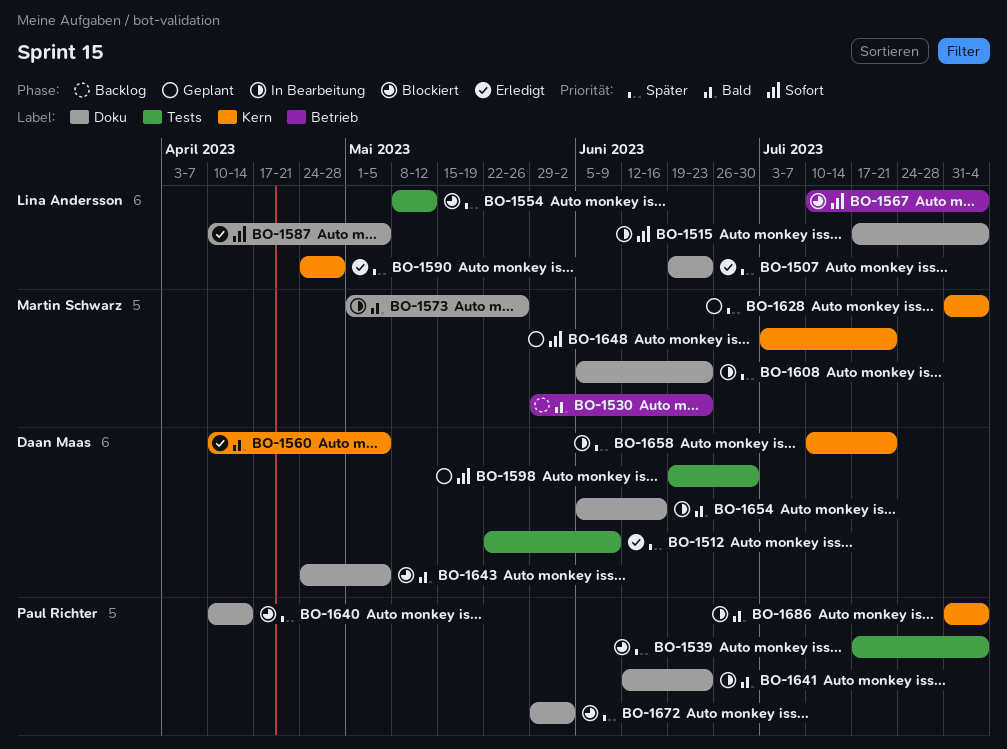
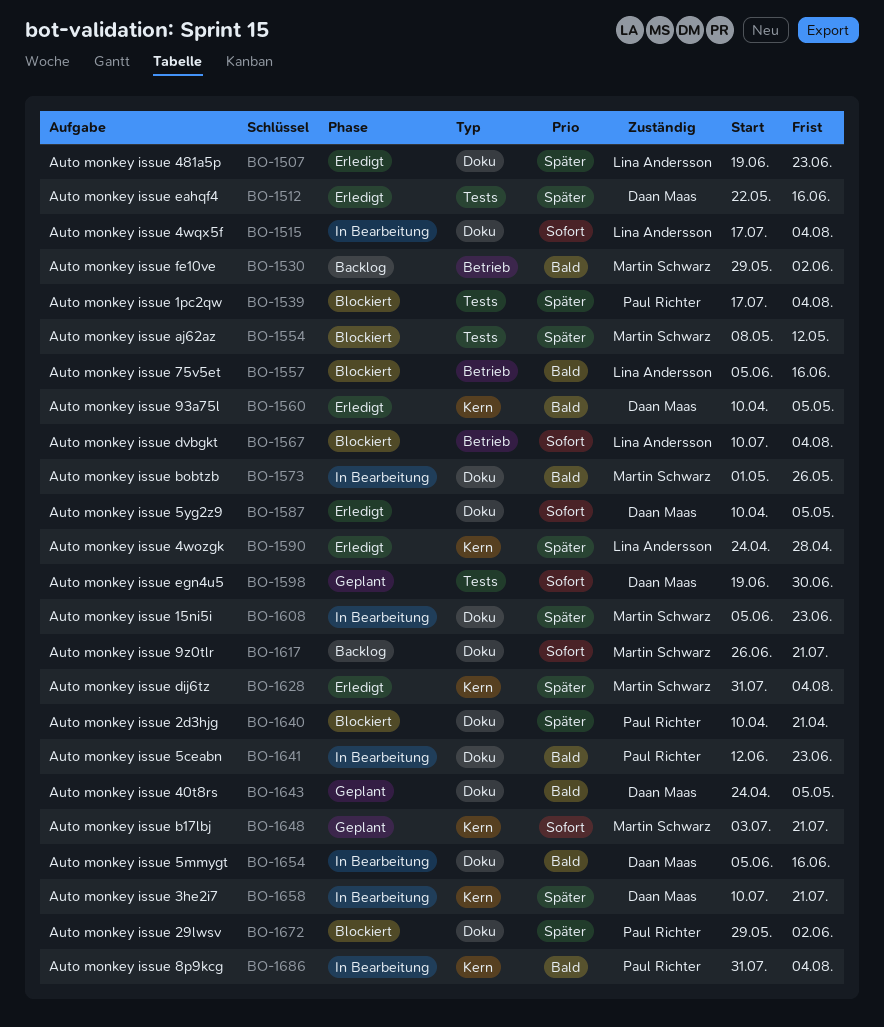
BO-1512, due: Jun 9 -> Jun 16
BO-1530, due: Jun 23 -> Jun 2
BO-1554, owner: Lina Andersson -> Martin Schwarz
BO-1557: none -> present
BO-1587, owner: Lina Andersson -> Daan Maas
BO-1617: none -> present
BO-1628, status: Geplant -> Erledigt
BO-1640, due: Apr 14 -> Apr 21
BO-1643, status: Blockiert -> Geplant

